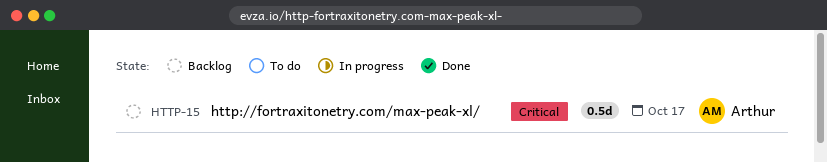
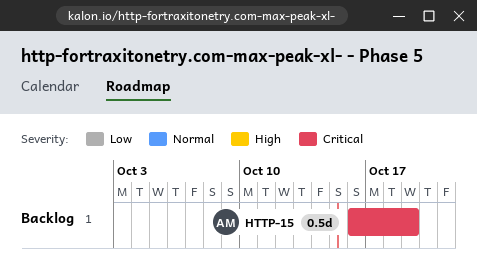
HTTP-15, due: Oct 17 -> Oct 19

